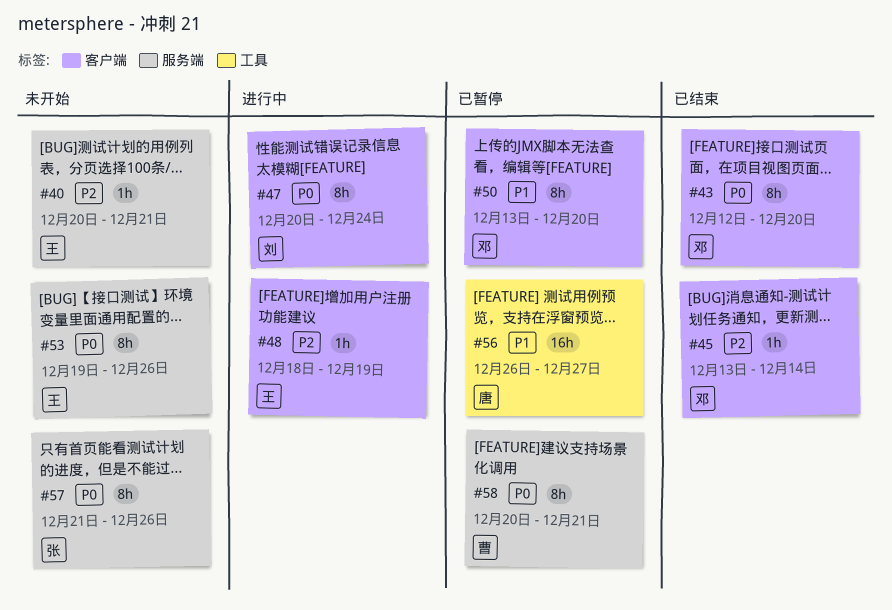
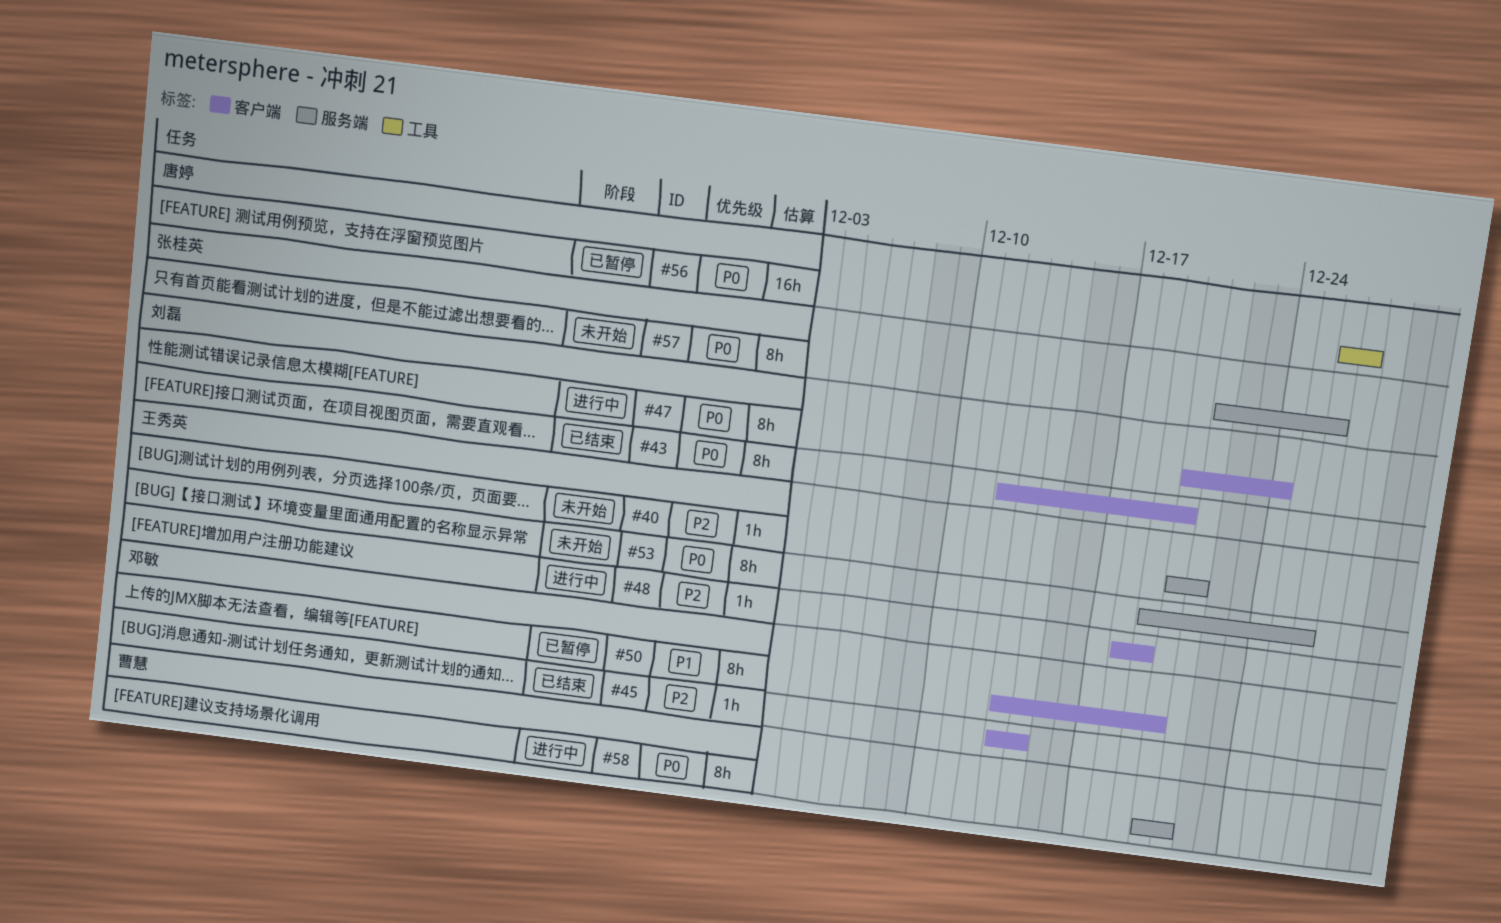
#43, owner: 邓敏 -> 刘磊
#56, priority: P1 -> P0
#58, status: 已暂停 -> 进行中

